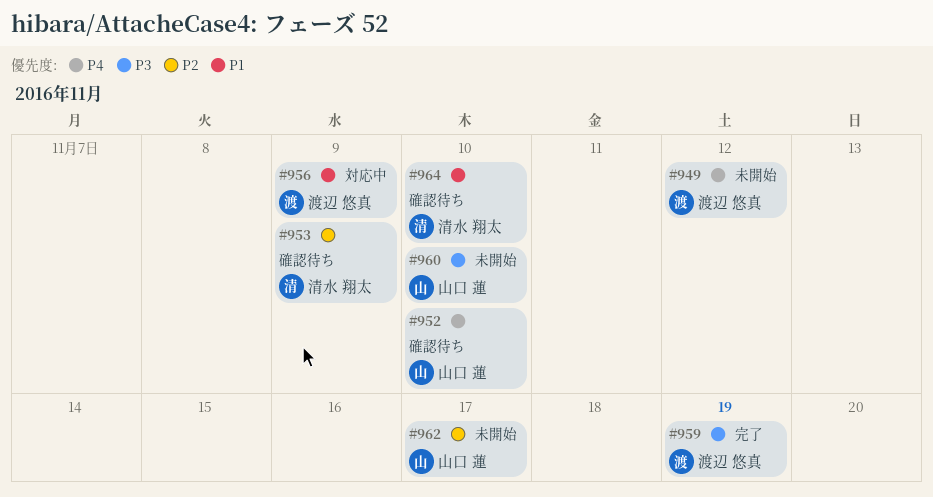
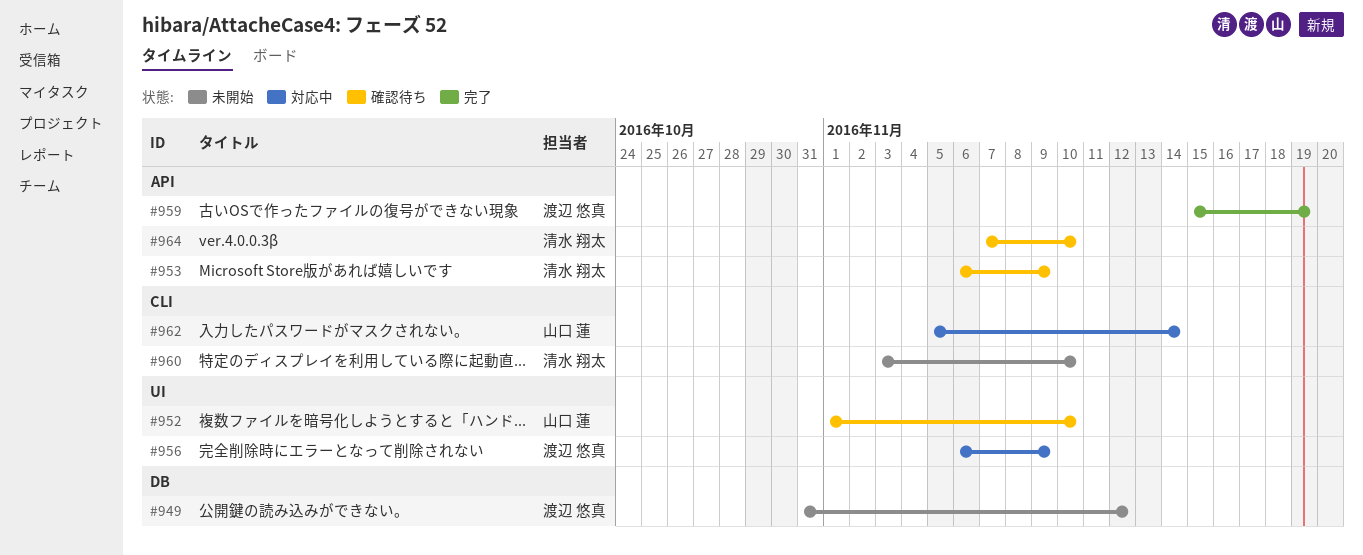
#960, owner: 山口 蓮 -> 清水 翔太
#962, status: 未開始 -> 対応中
#962, due: Nov 17 -> Nov 14

